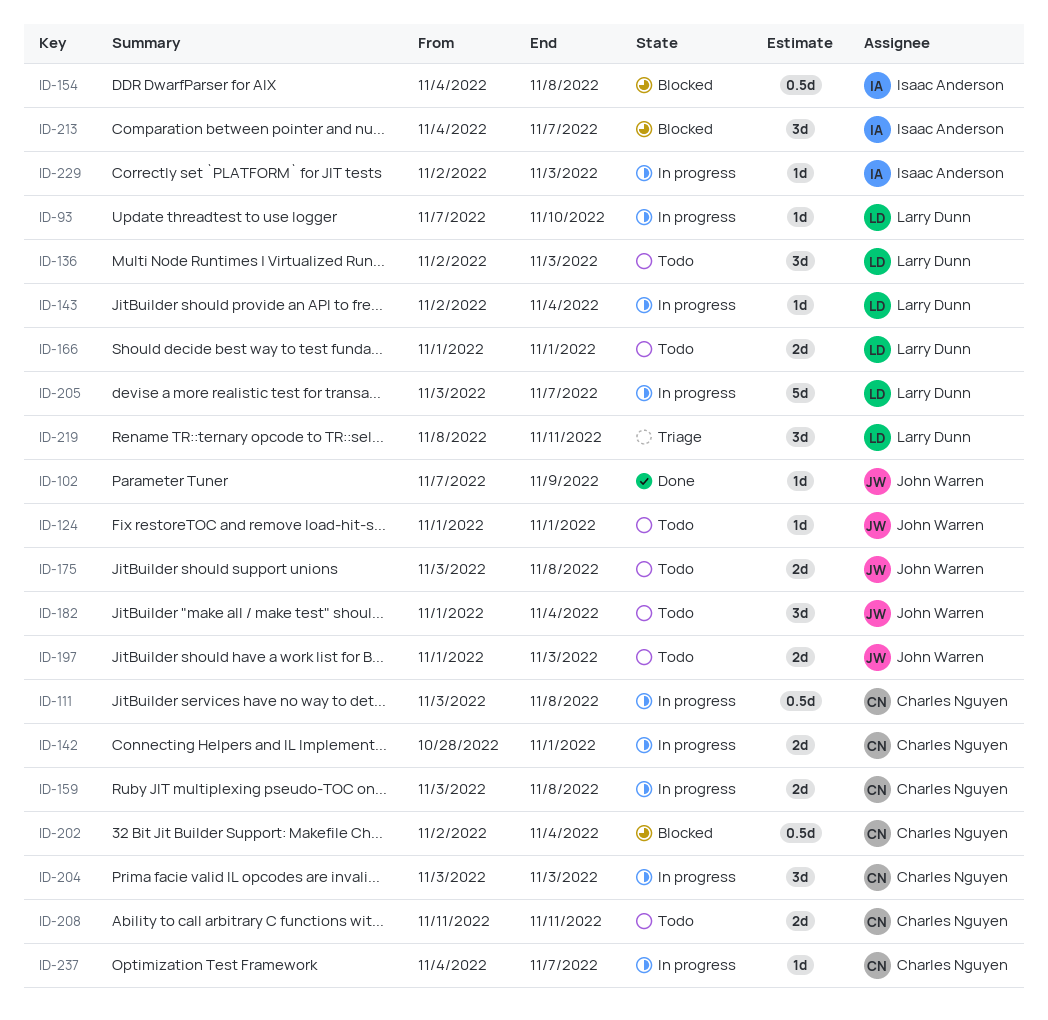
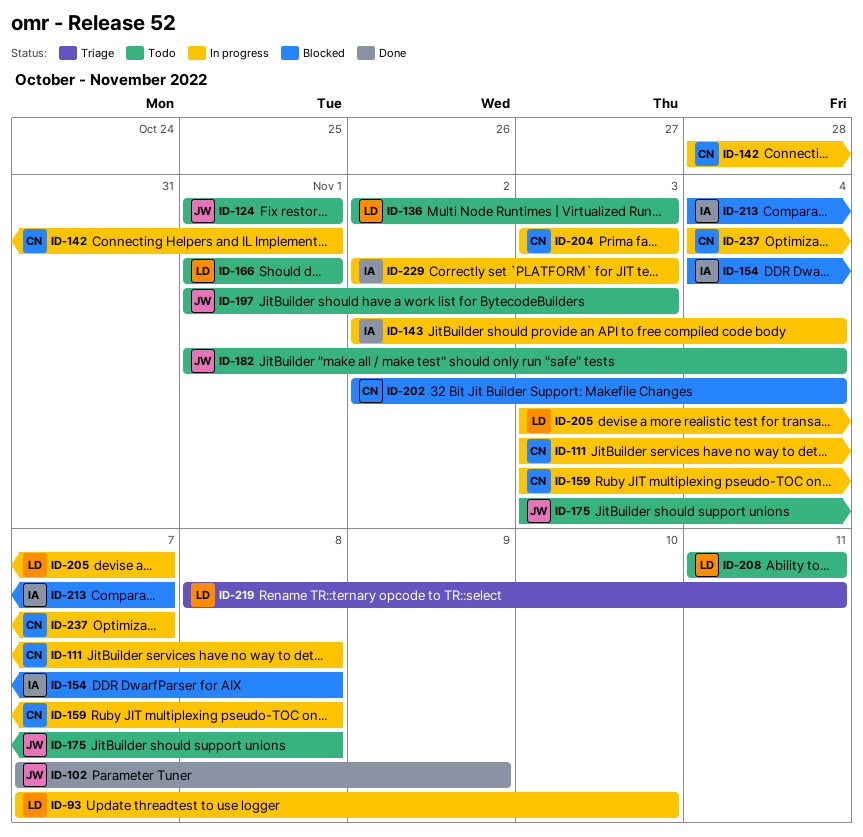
ID-143, owner: Larry Dunn -> Isaac Anderson
ID-208, owner: Charles Nguyen -> Larry Dunn

